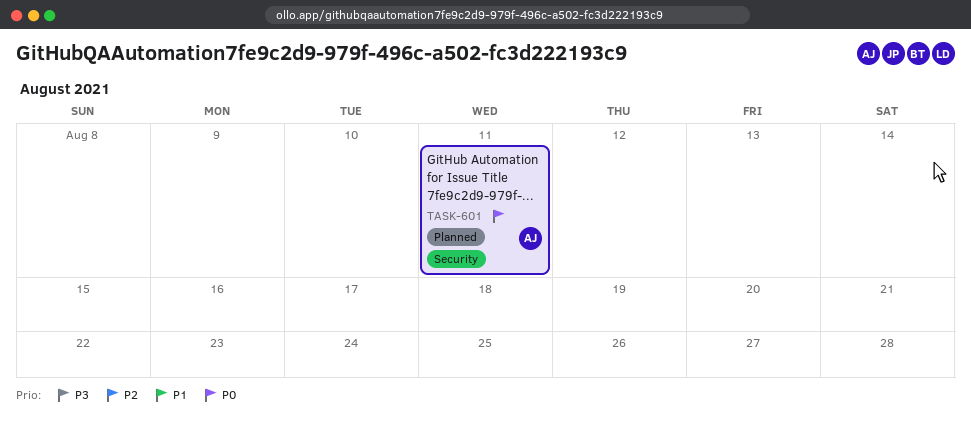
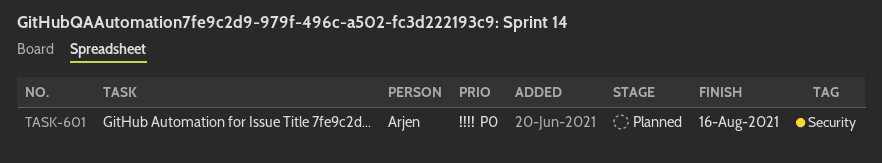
TASK-601, due: Aug 11 -> Aug 16

